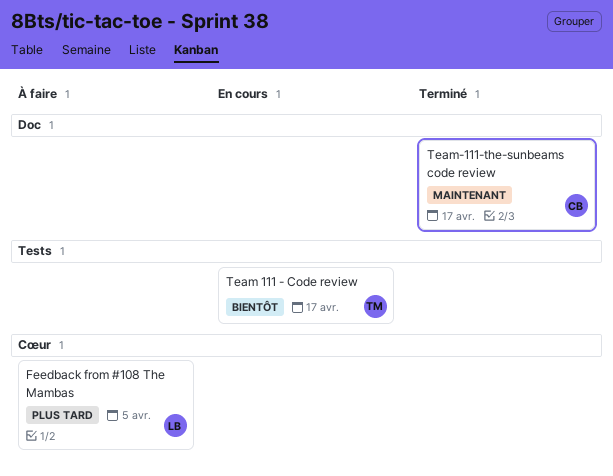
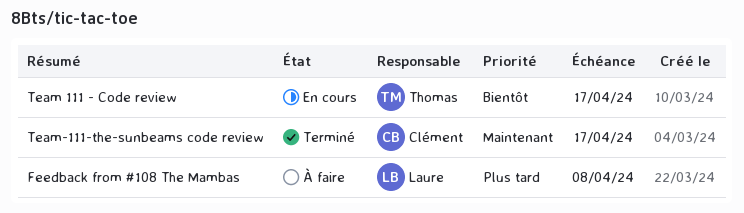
Feedback from #108 The Mambas, due: Apr 5 -> Apr 8

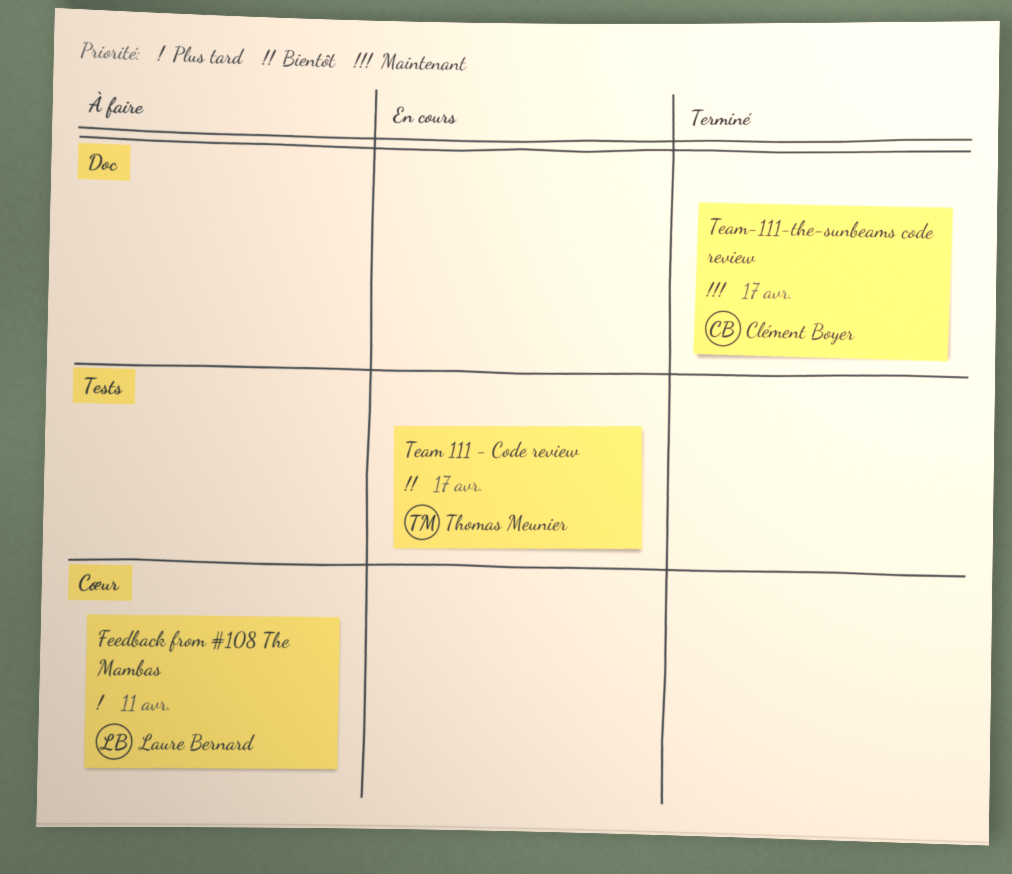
Feedback from #108 The Mambas, due: Apr 8 -> Apr 11

